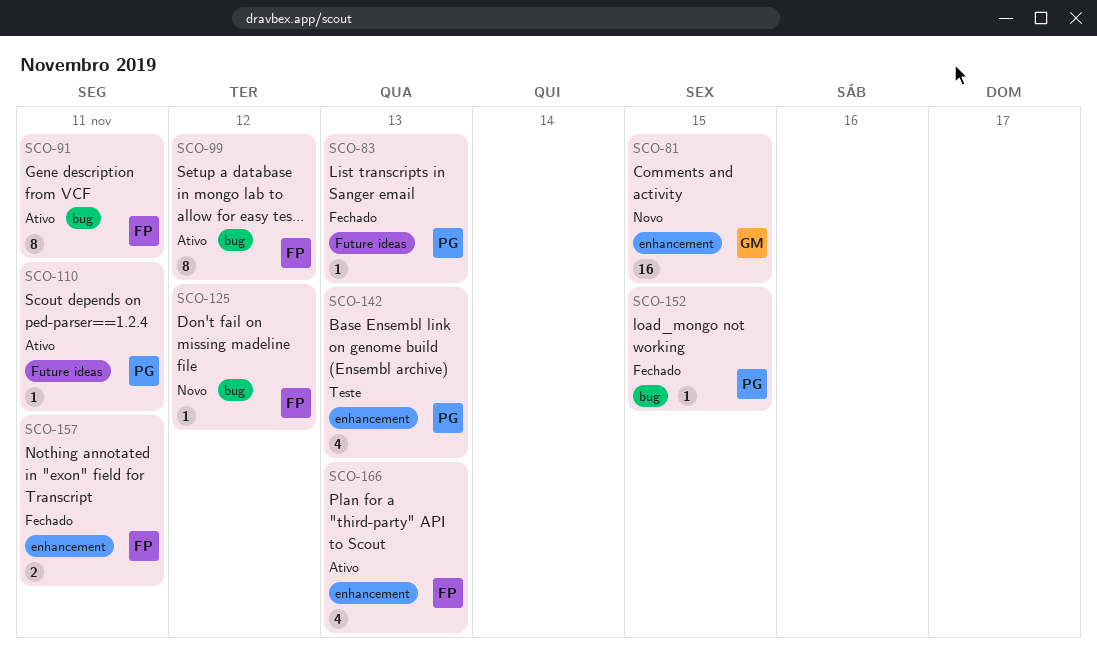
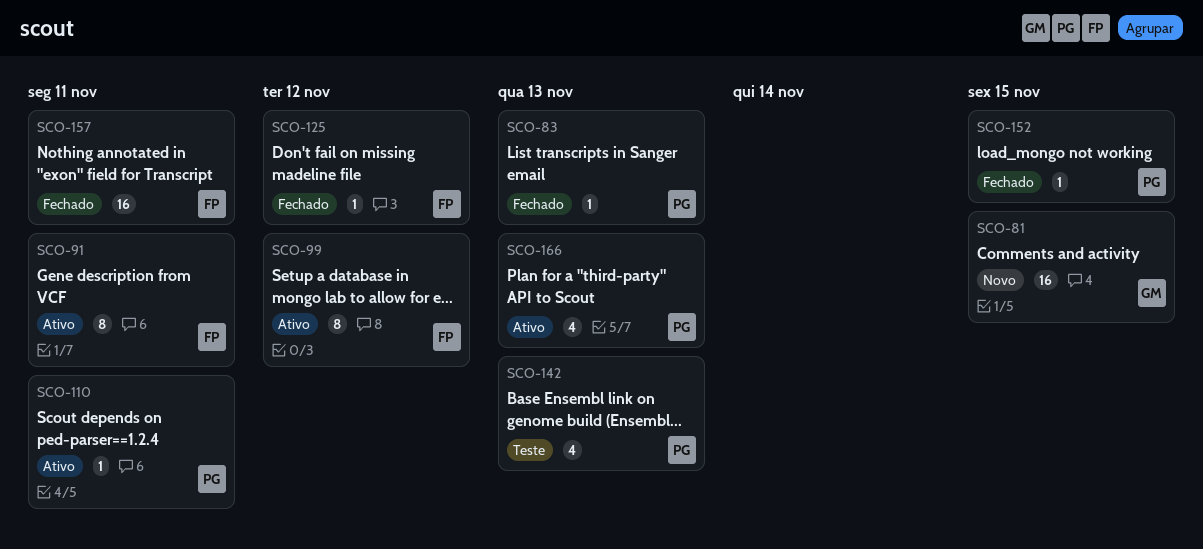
SCO-125, status: Novo -> Fechado
SCO-157, estimate: 2 -> 16
SCO-166, owner: FP -> PG

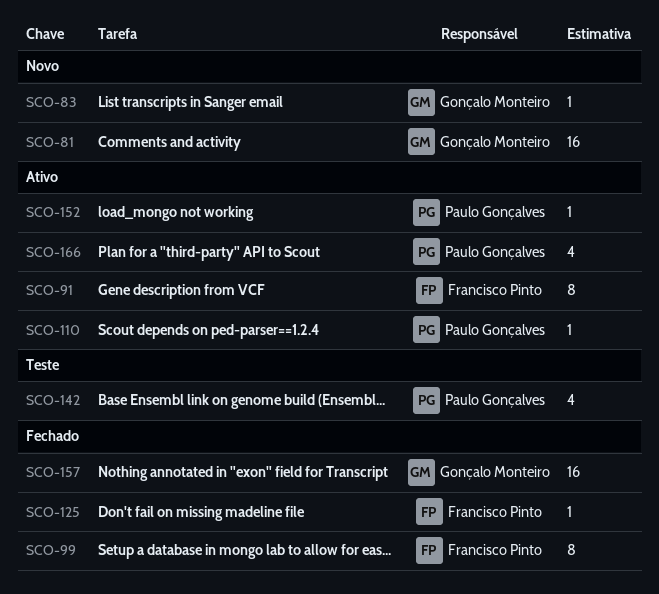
SCO-83, status: Fechado -> Novo
SCO-83, owner: Paulo Gonçalves -> Gonçalo Monteiro
SCO-99, status: Ativo -> Fechado
SCO-152, status: Fechado -> Ativo
SCO-157, owner: Francisco Pinto -> Gonçalo Monteiro

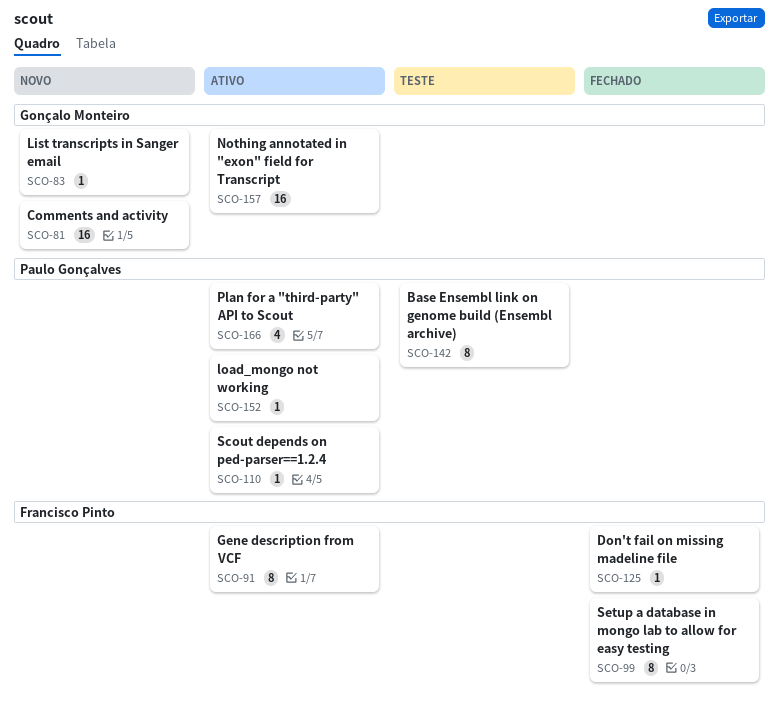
SCO-142, estimate: 4 -> 8
SCO-157, status: Fechado -> Ativo

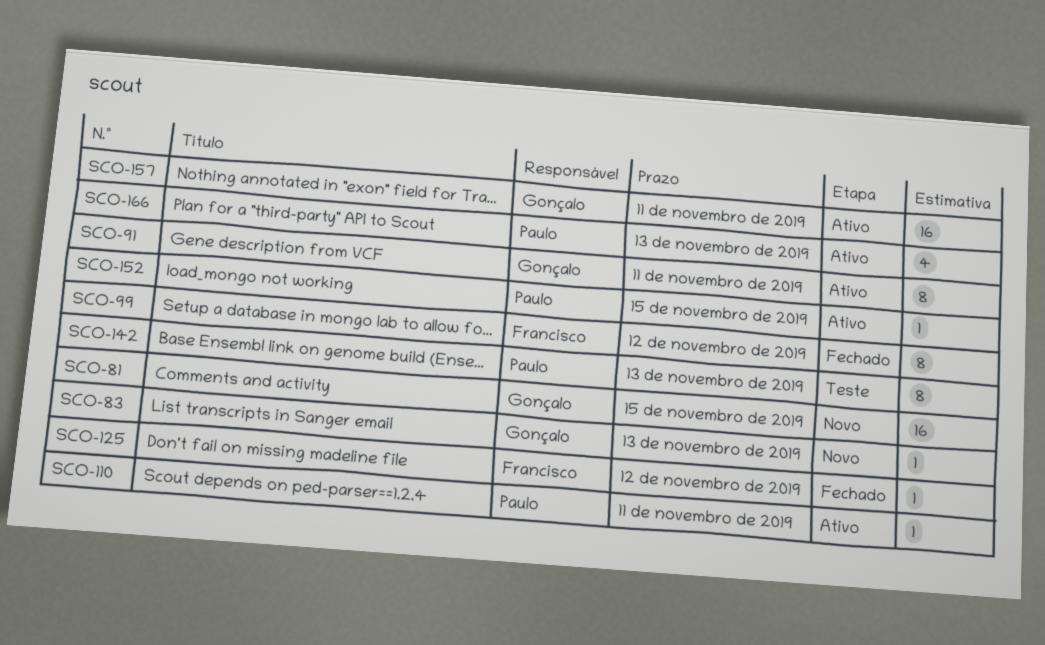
SCO-91, owner: Francisco Pinto -> Gonçalo Monteiro

